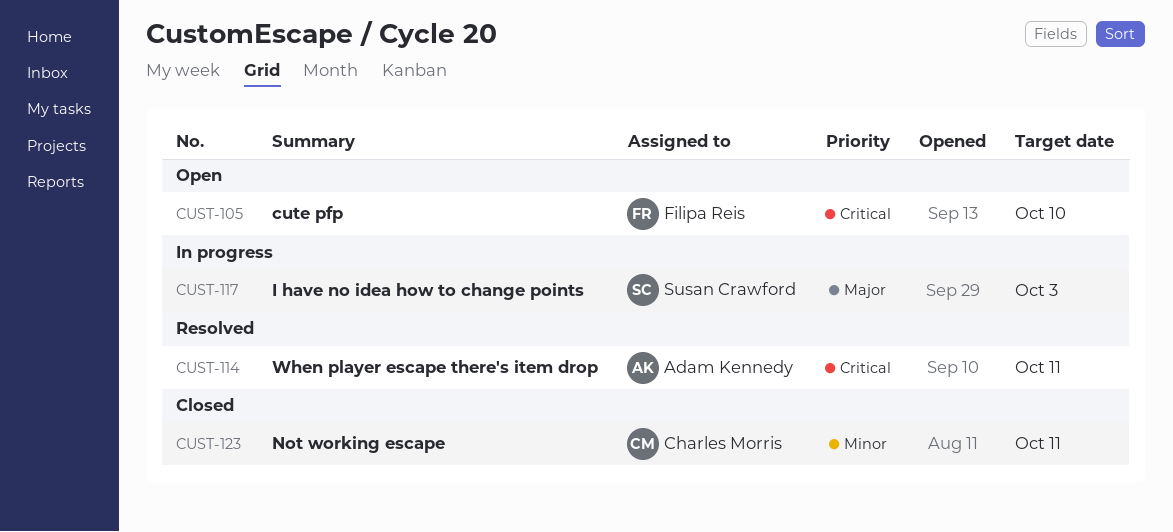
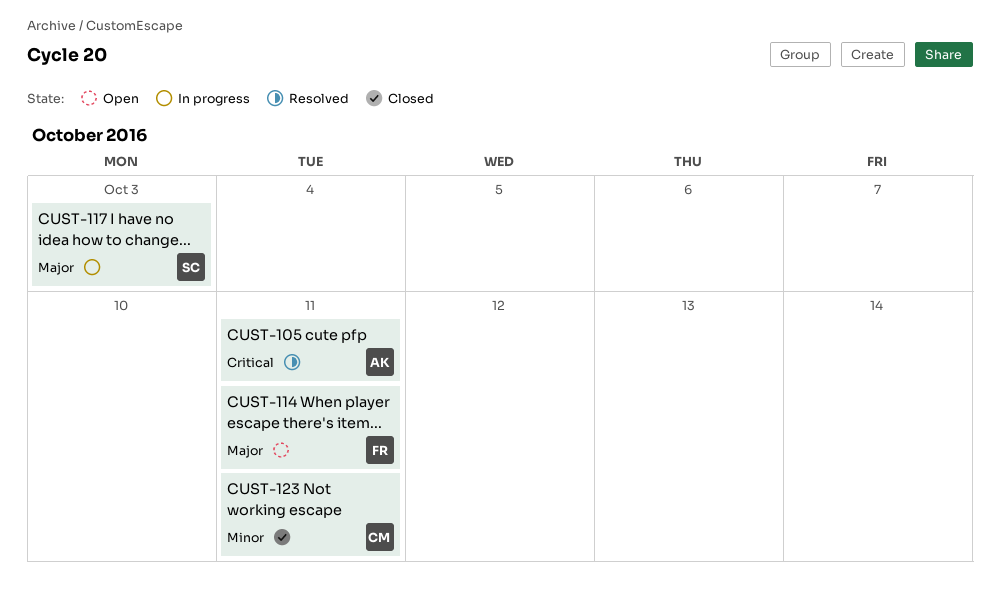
CUST-105, status: Open -> Resolved
CUST-105, owner: Filipa Reis -> Adam Kennedy
CUST-105, due: Oct 10 -> Oct 11
CUST-114, status: Resolved -> Open
CUST-114, owner: Adam Kennedy -> Filipa Reis
CUST-114, priority: Critical -> Major

